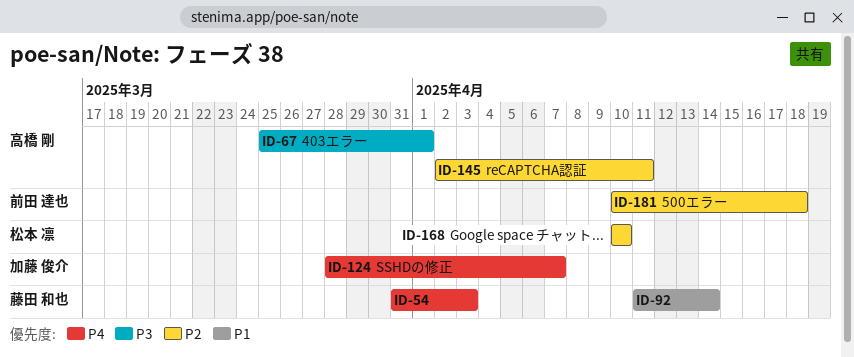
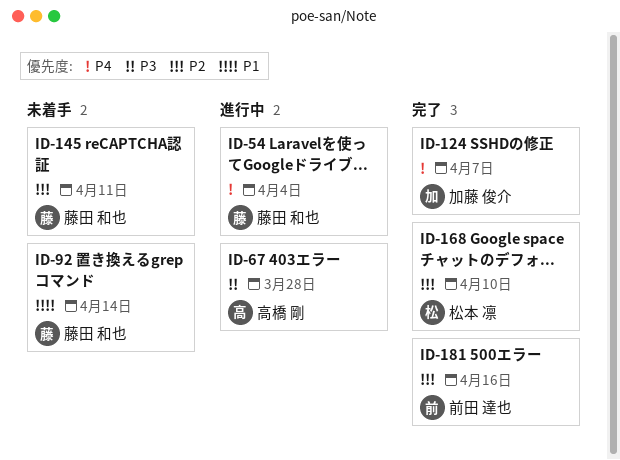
ID-54, due: Apr 3 -> Apr 4
ID-67, due: Apr 1 -> Mar 28
ID-145, owner: 高橋 剛 -> 藤田 和也
ID-181, due: Apr 18 -> Apr 16

